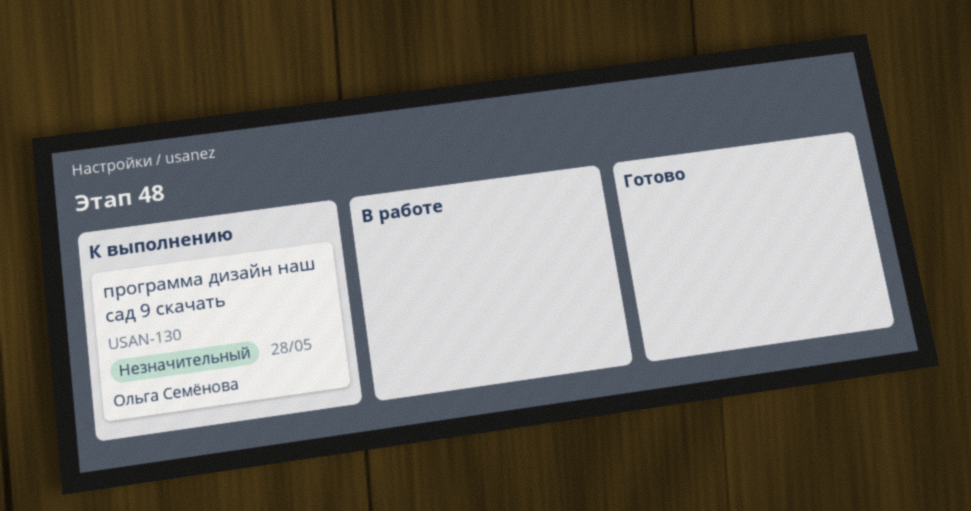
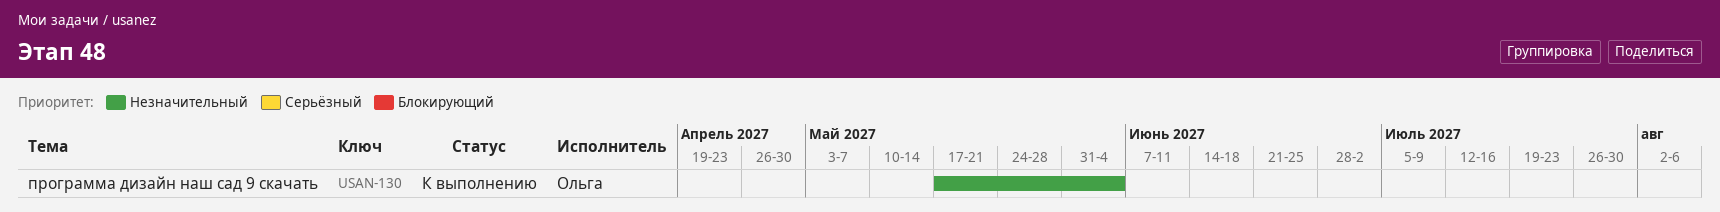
USAN-130, due: May 28 -> Jun 4

